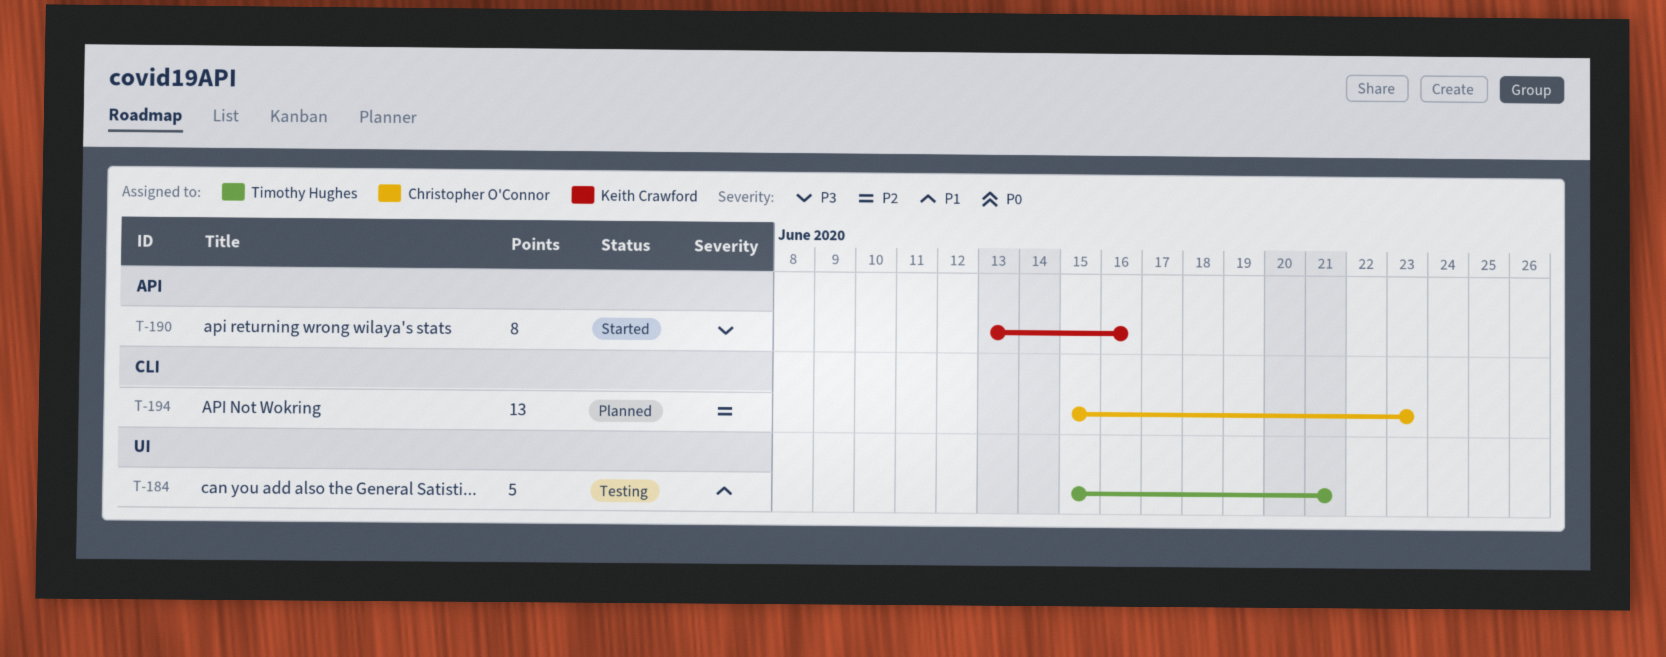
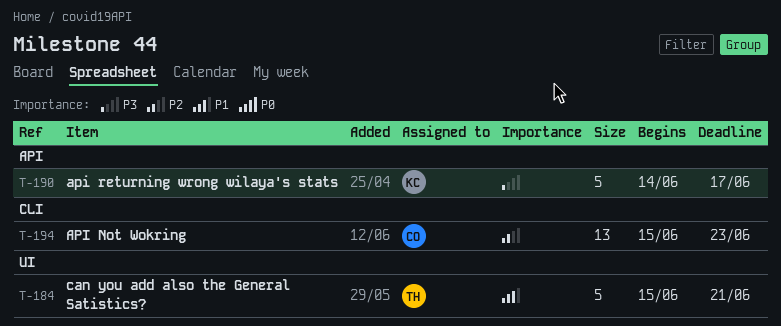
T-190, estimate: 8 -> 5
T-190, start: Jun 13 -> Jun 14
T-190, due: Jun 16 -> Jun 17

